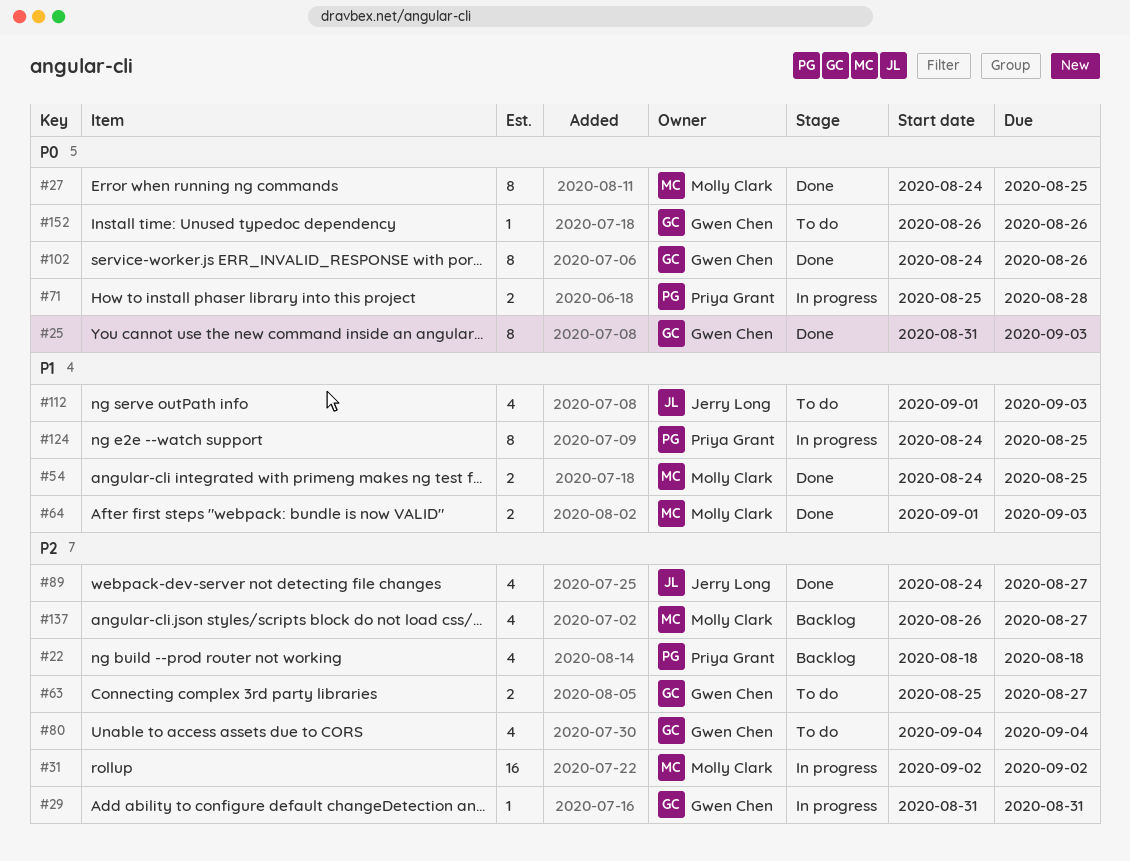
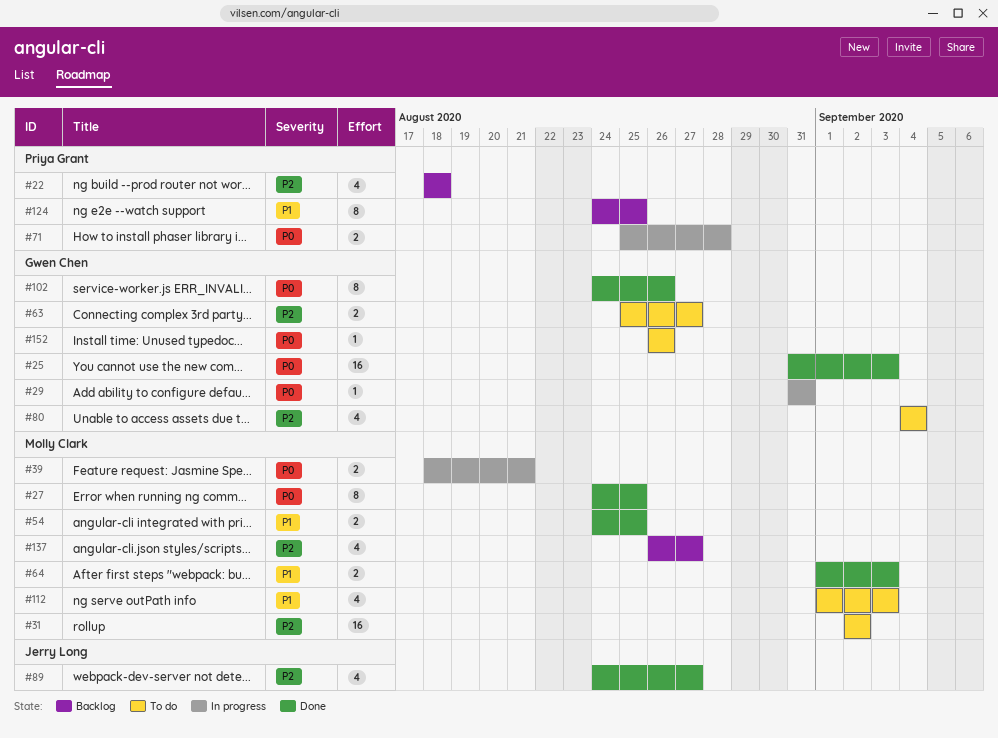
#25, estimate: 8 -> 16
#29, priority: P2 -> P0
#31, status: In progress -> To do
#39: none -> present
#112, owner: Jerry Long -> Molly Clark
#124, status: In progress -> Backlog

